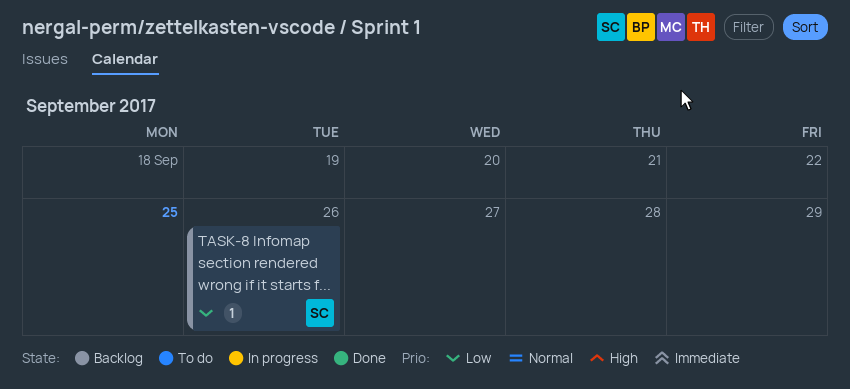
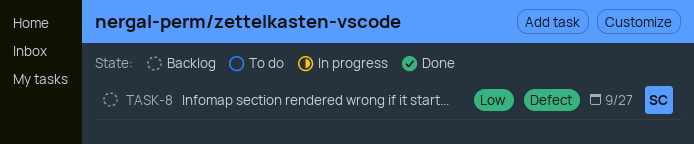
TASK-8, due: Sep 26 -> Sep 27

